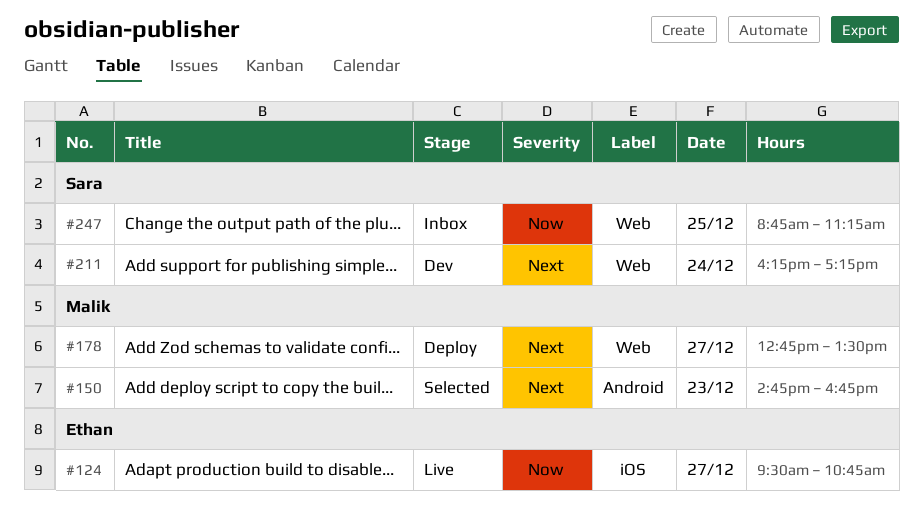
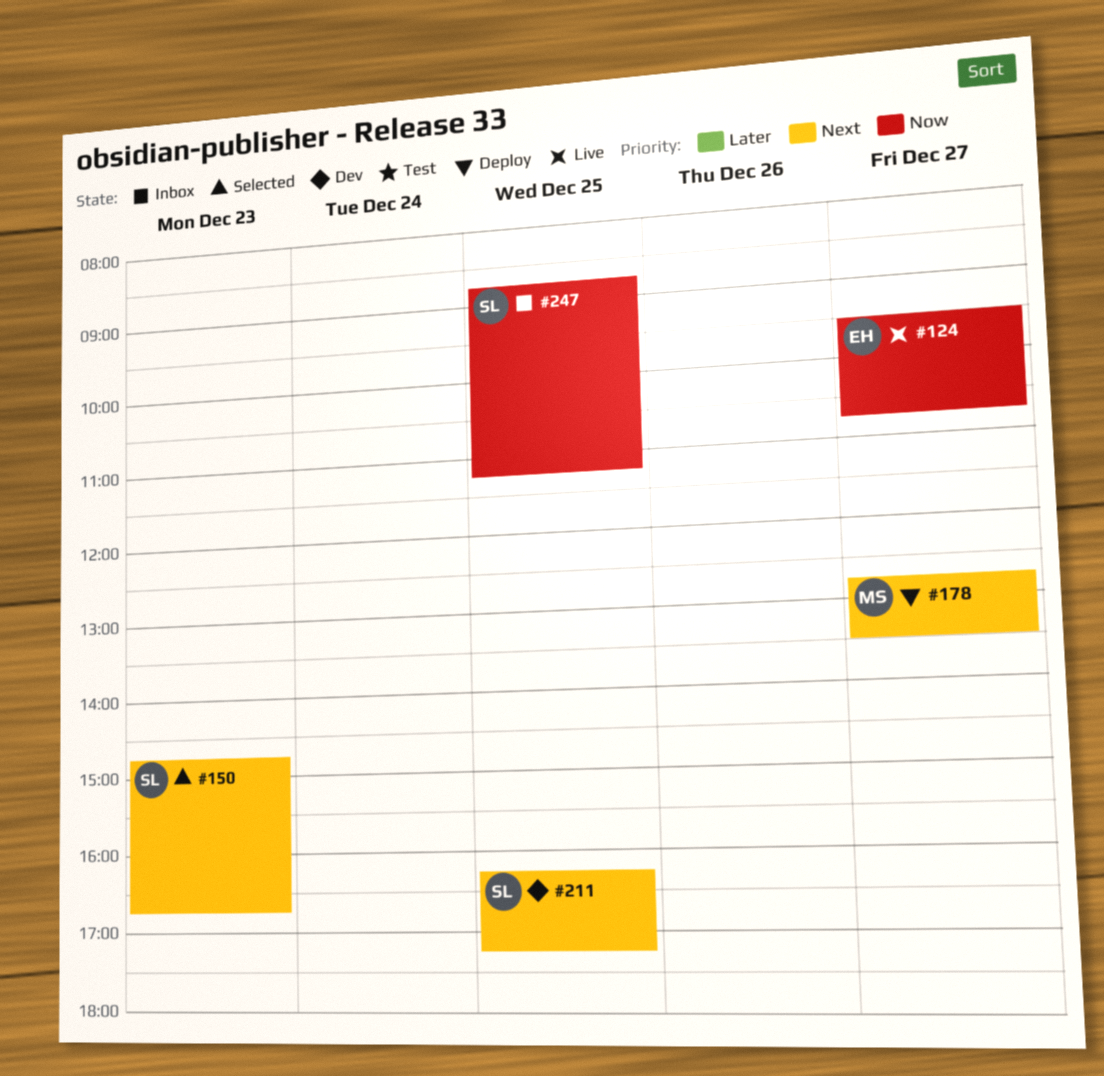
#150, owner: Malik -> Sara
#211, day: Dec 24 -> Dec 25

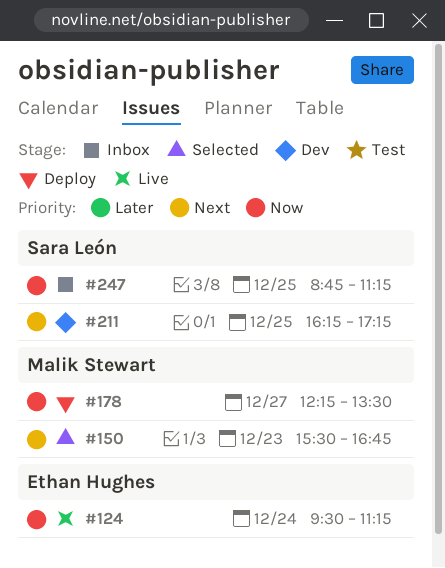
#124, day: Dec 27 -> Dec 24
#124, ends: 10:45 -> 11:15
#150, owner: Sara León -> Malik Stewart
#150, begins: 14:45 -> 15:30
#178, priority: Next -> Now
#178, begins: 12:45 -> 12:15

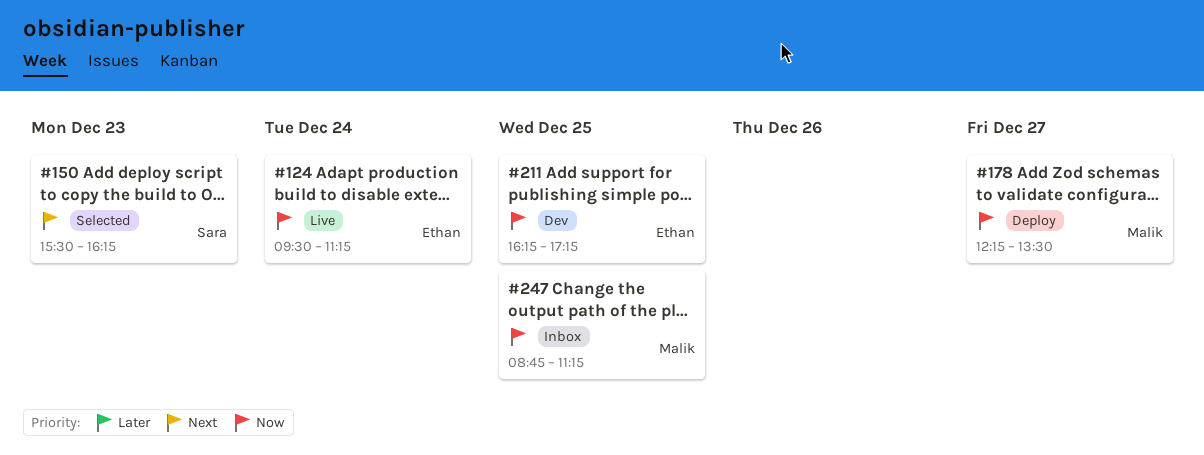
#150, owner: Malik Stewart -> Sara León
#150, ends: 16:45 -> 16:15
#211, owner: Sara León -> Ethan Hughes
#211, priority: Next -> Now
#247, owner: Sara León -> Malik Stewart

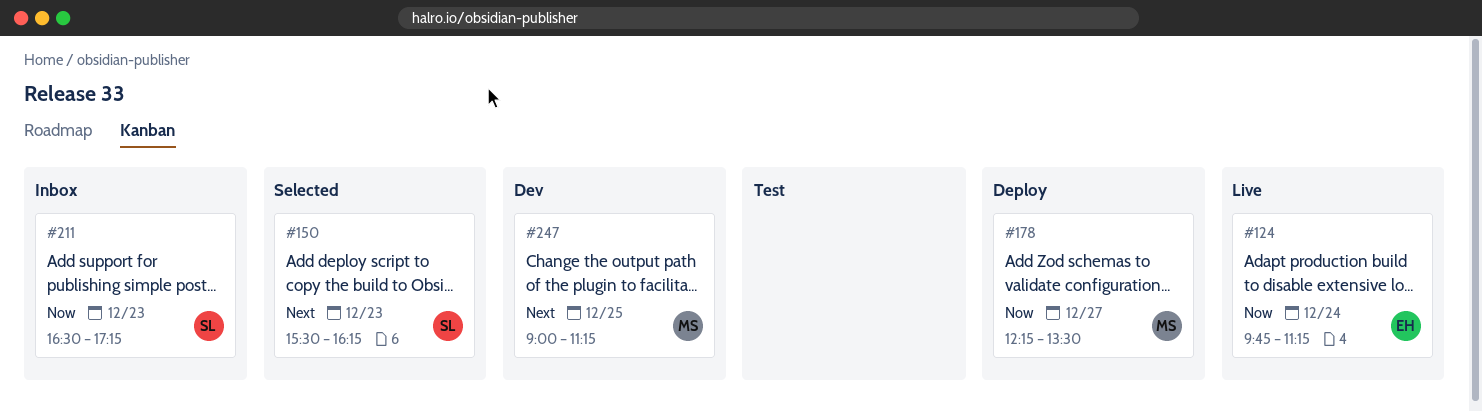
#124, begins: 09:30 -> 09:45
#211, status: Dev -> Inbox
#211, owner: Ethan -> Sara
#211, day: Dec 25 -> Dec 23
#211, begins: 16:15 -> 16:30
#247, status: Inbox -> Dev
#247, priority: Now -> Next
#247, begins: 08:45 -> 09:00

